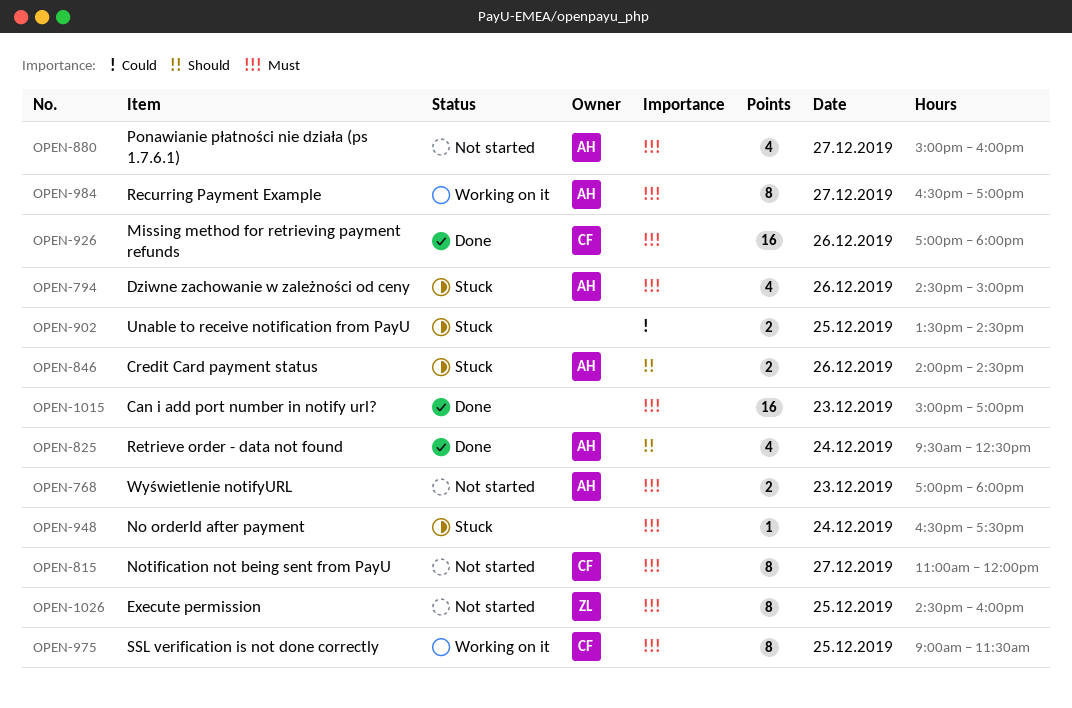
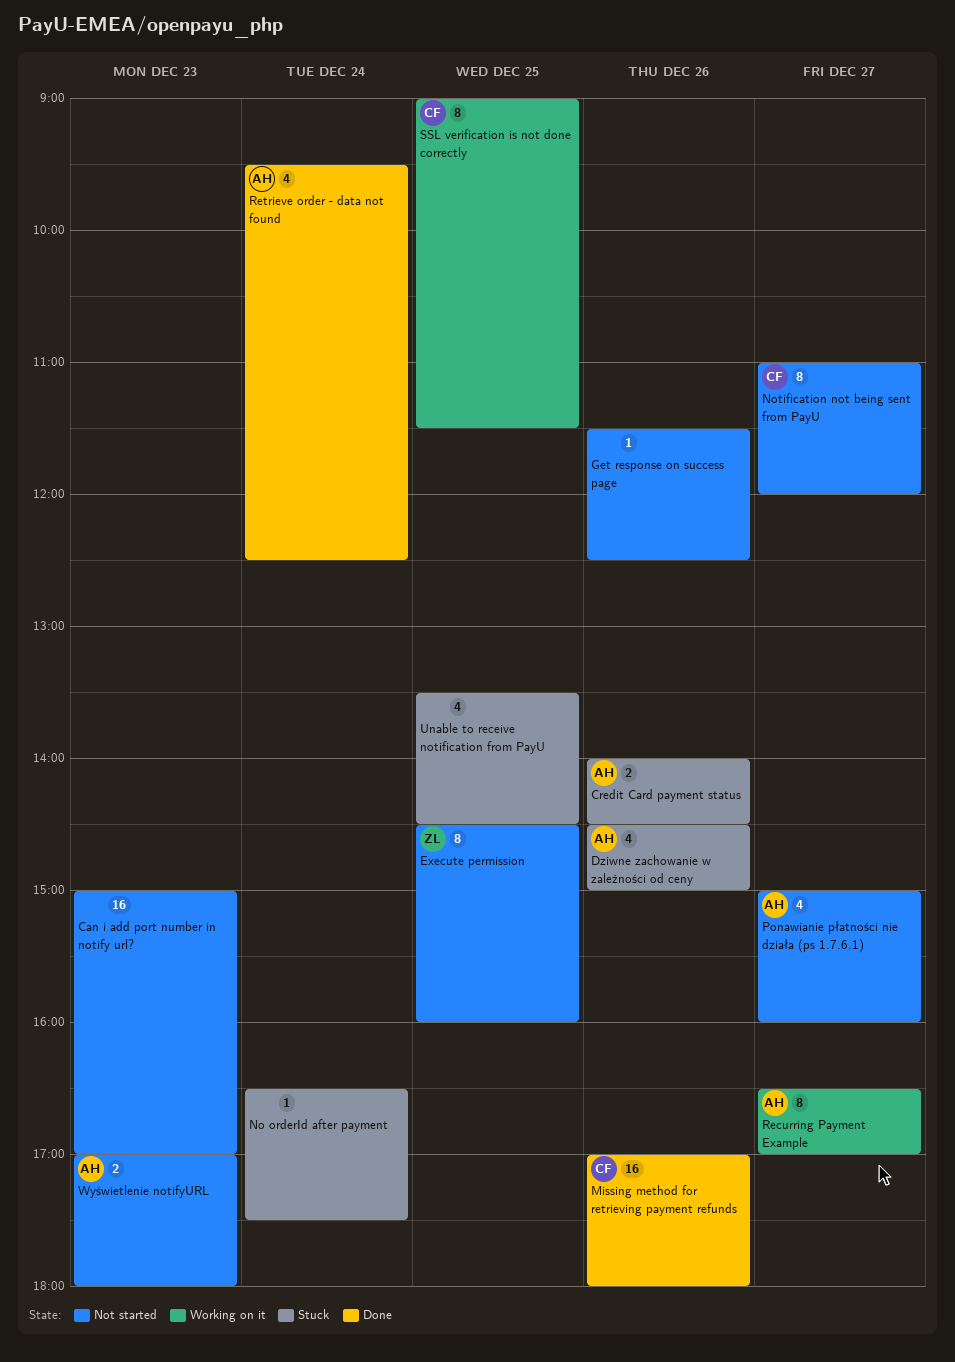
Can i add port number in notify url?, status: Done -> Not started
Get response on success page: none -> present
Unable to receive notification from PayU, estimate: 2 -> 4

